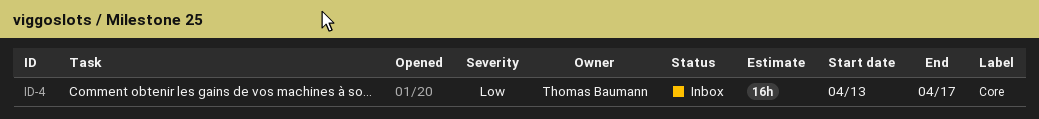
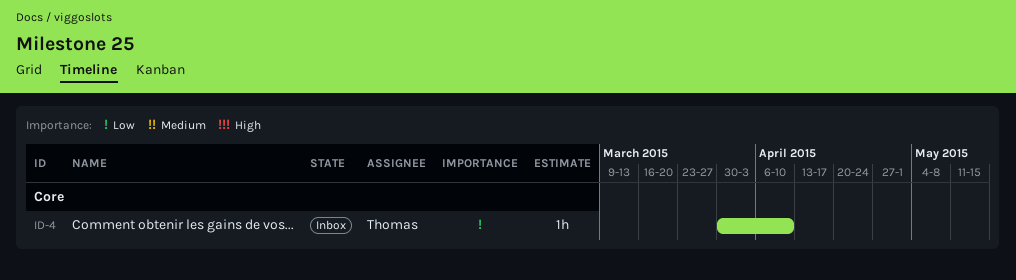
ID-4, estimate: 16h -> 1h
ID-4, start: Apr 13 -> Mar 30
ID-4, due: Apr 17 -> Apr 10

